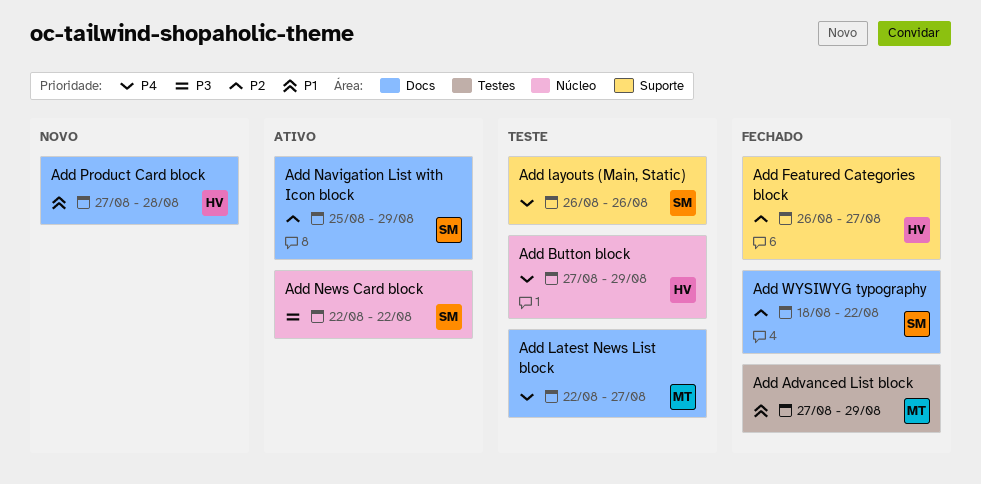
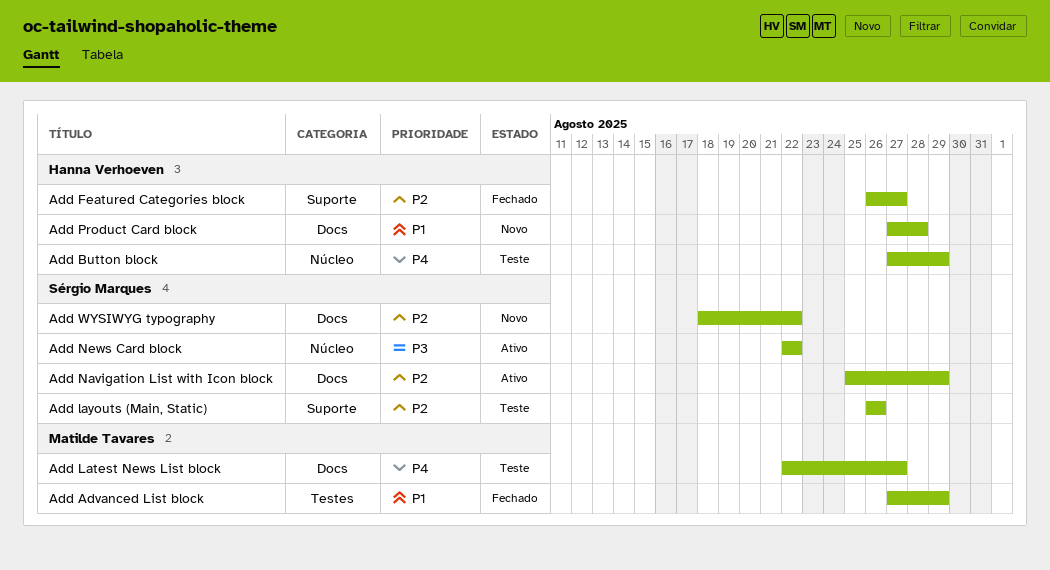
Add layouts (Main, Static), priority: P4 -> P2
Add WYSIWYG typography, status: Fechado -> Novo

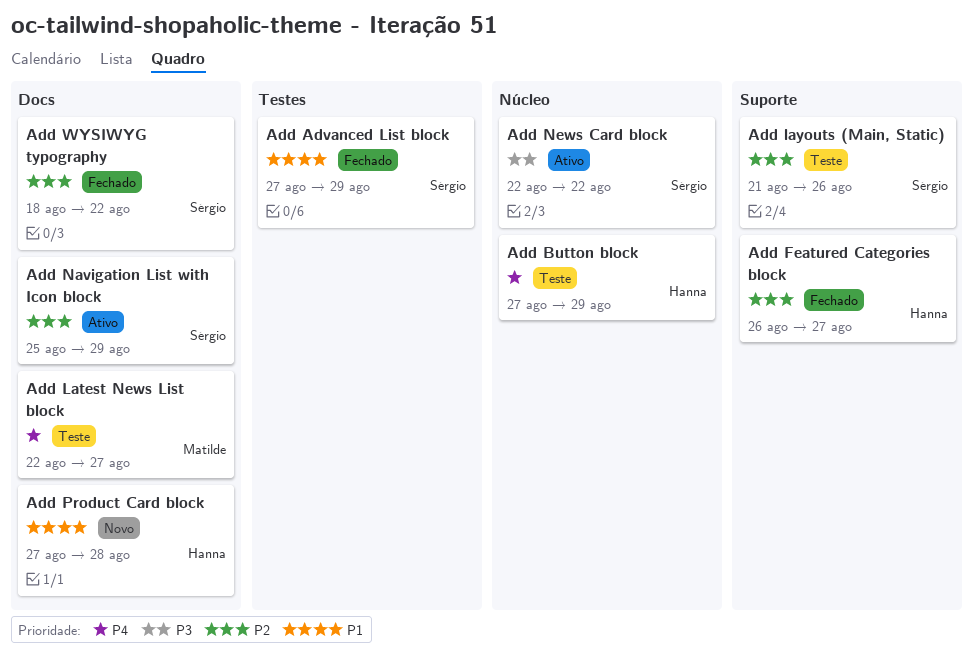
Add Advanced List block, owner: Matilde Tavares -> Sérgio Marques
Add layouts (Main, Static), start: Aug 26 -> Aug 21
Add WYSIWYG typography, status: Novo -> Fechado

